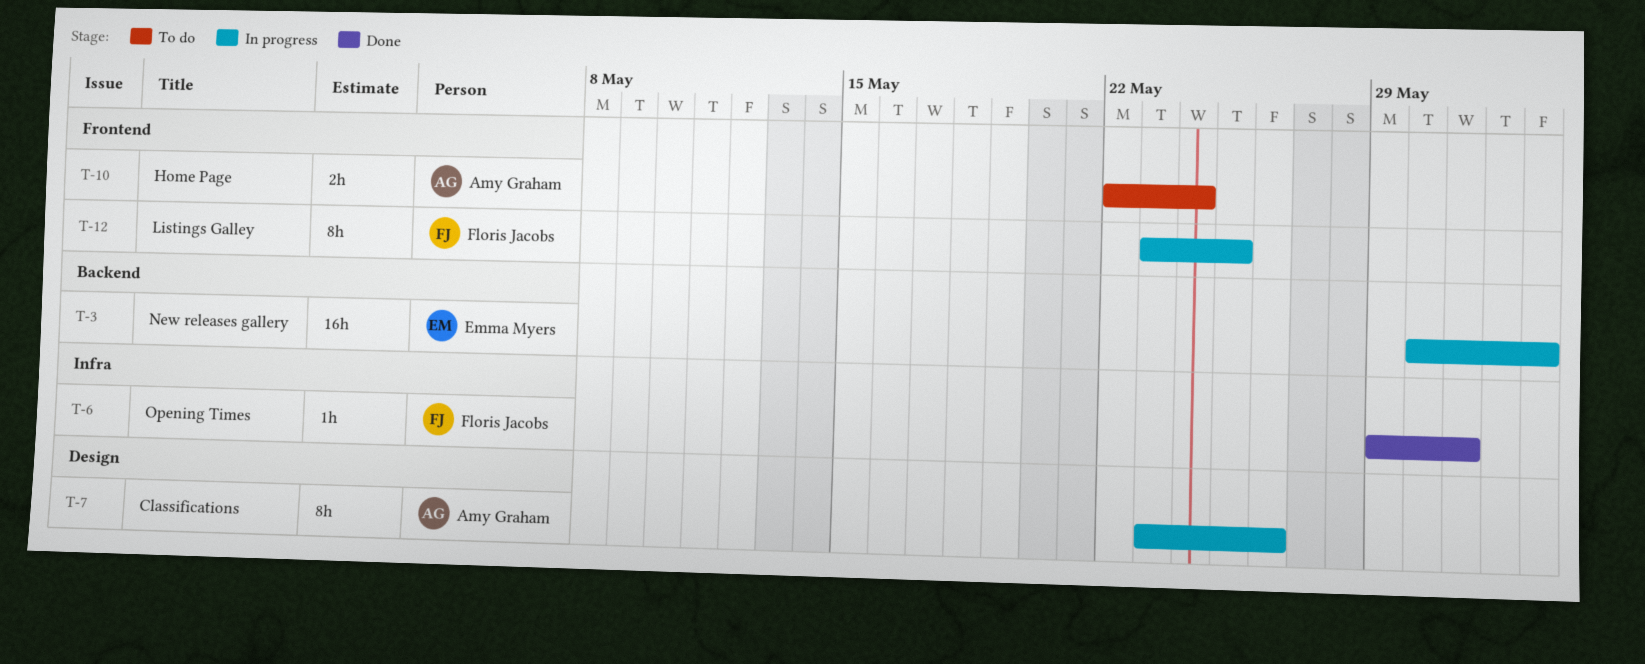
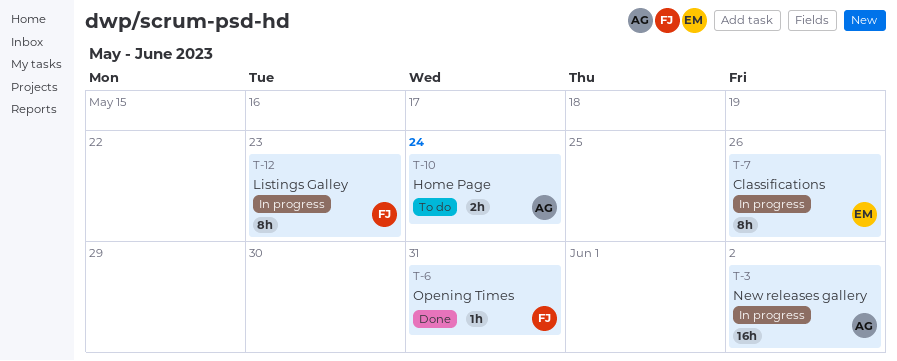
T-3, owner: Emma Myers -> Amy Graham
T-7, owner: Amy Graham -> Emma Myers
T-12, due: May 25 -> May 23

